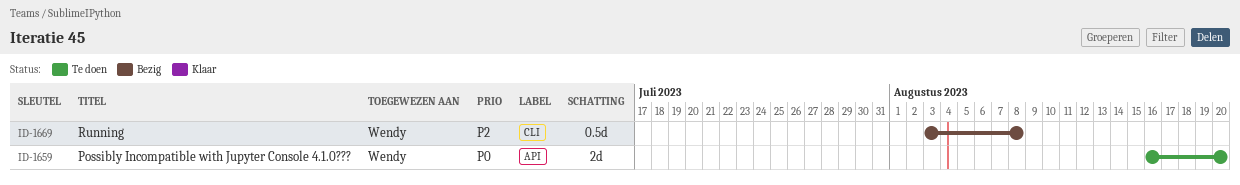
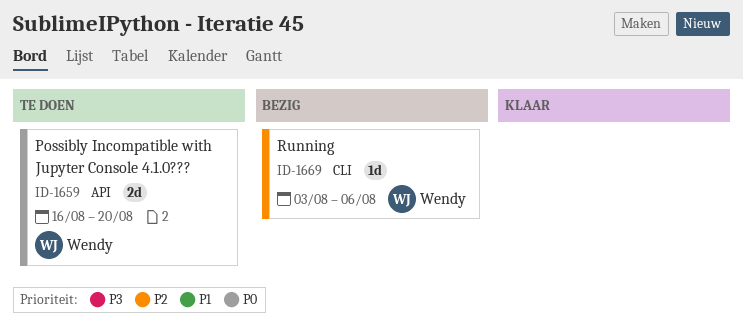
ID-1669, estimate: 0.5d -> 1d
ID-1669, due: Aug 8 -> Aug 6

